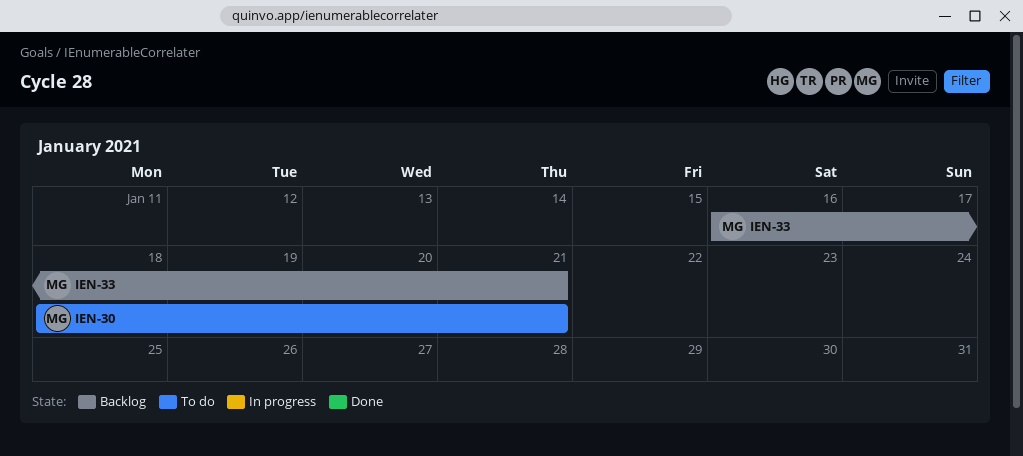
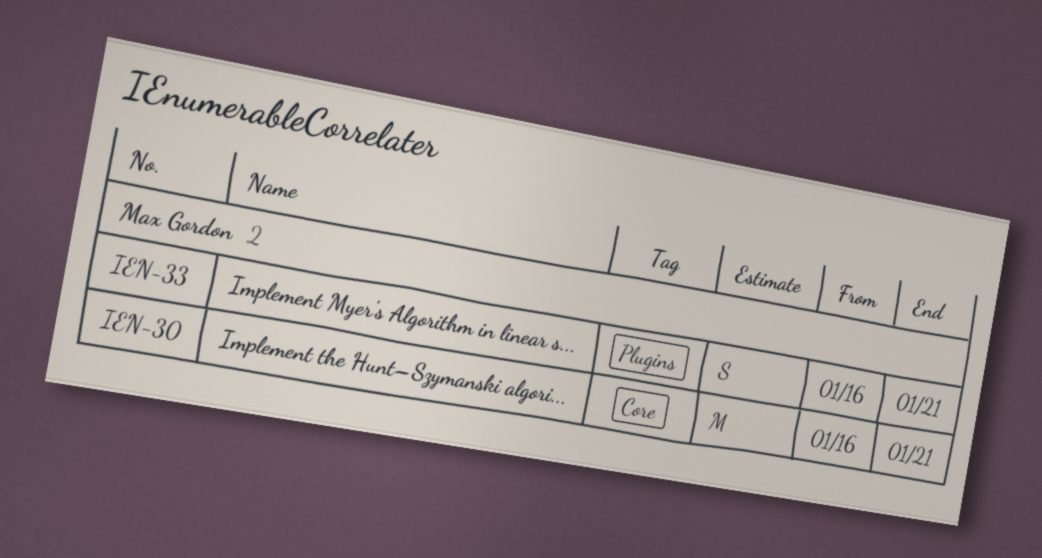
IEN-30, start: Jan 18 -> Jan 16

